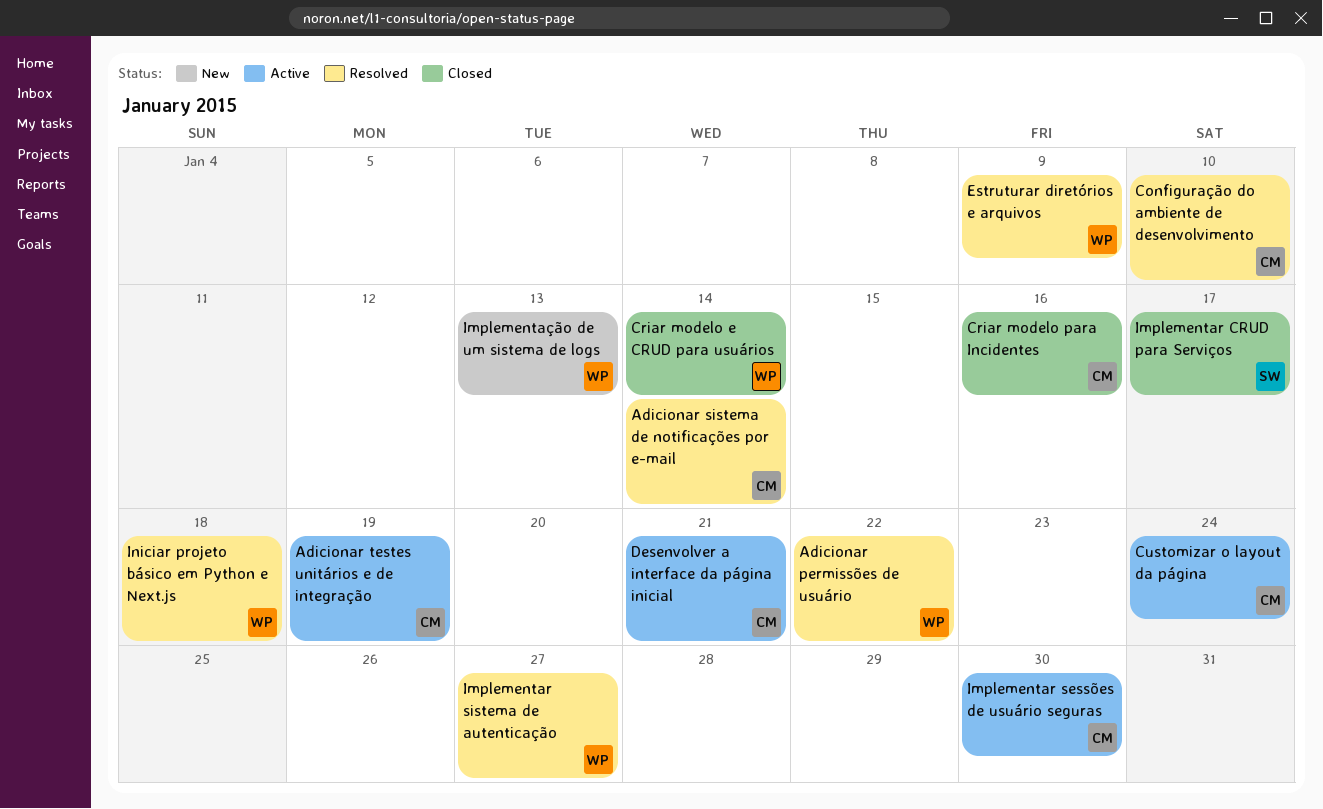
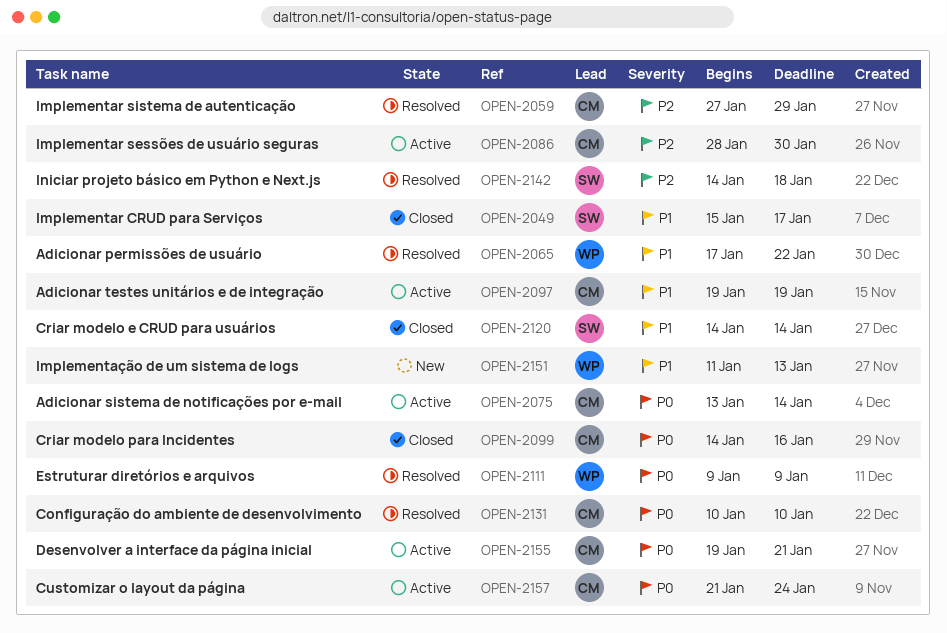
Adicionar sistema de notificações por e-mail, status: Resolved -> Active
Criar modelo e CRUD para usuários, owner: WP -> SW
Implementar sistema de autenticação, owner: WP -> CM
Implementar sistema de autenticação, due: Jan 27 -> Jan 29
Iniciar projeto básico em Python e Next.js, owner: WP -> SW

